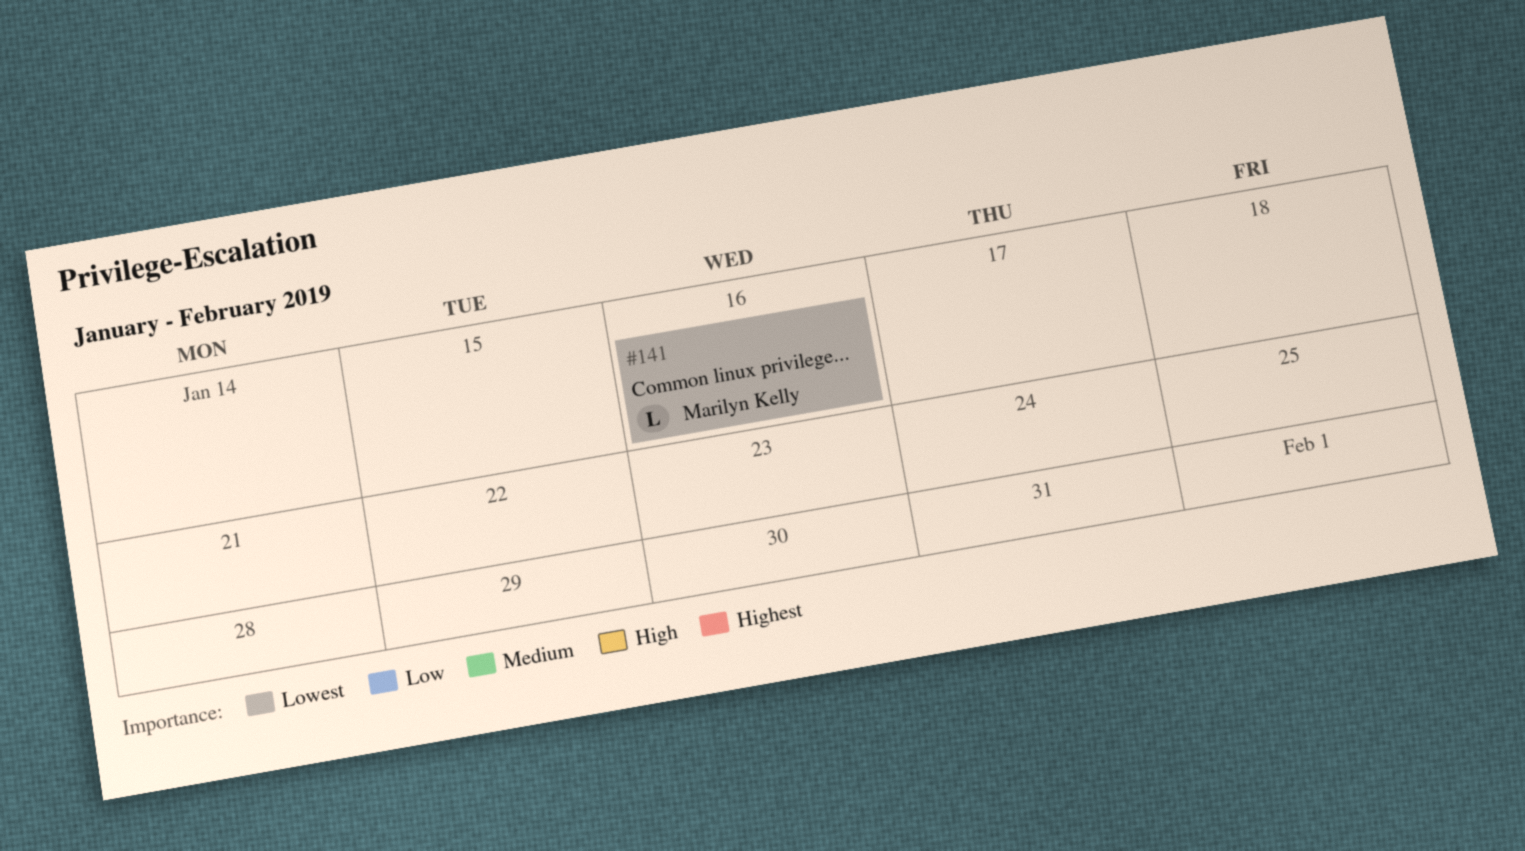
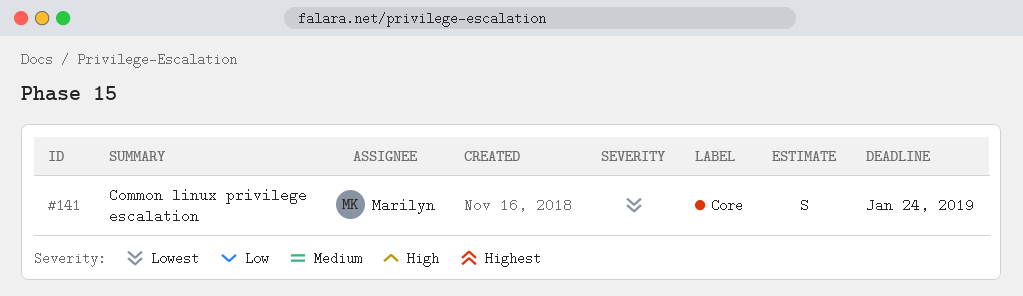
#141, estimate: L -> S
#141, due: Jan 16 -> Jan 24

